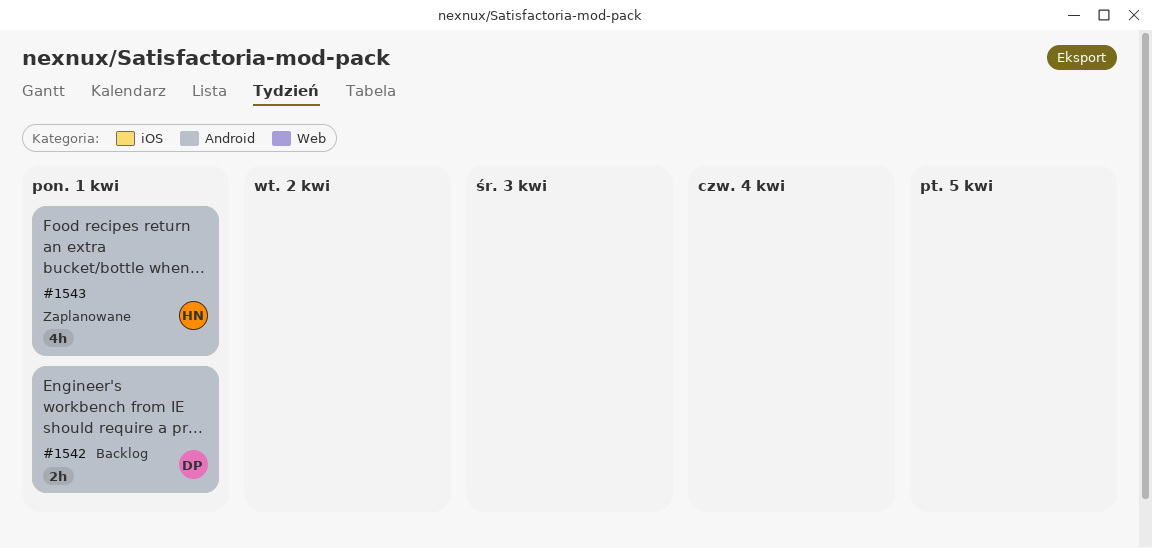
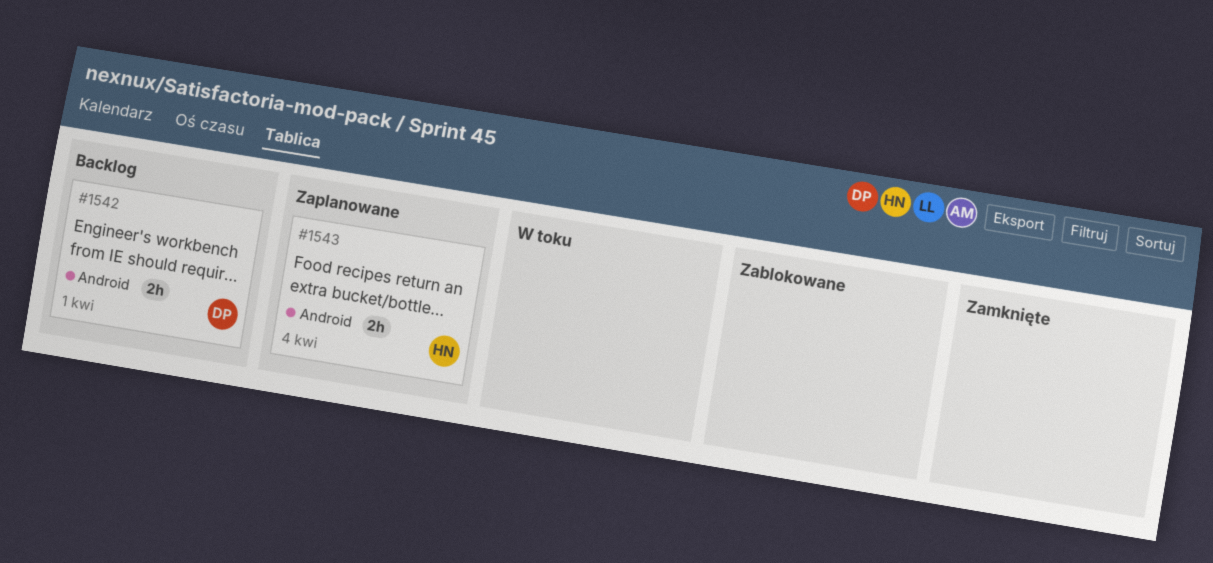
#1543, estimate: 4h -> 2h
#1543, due: Apr 1 -> Apr 4

